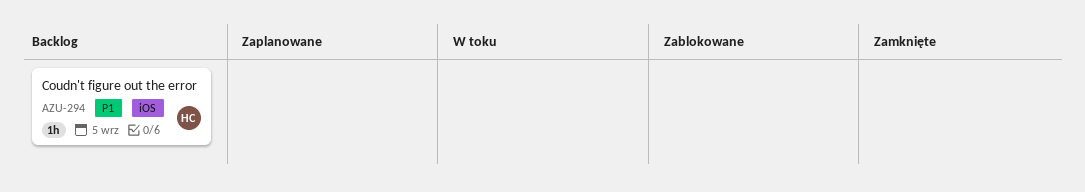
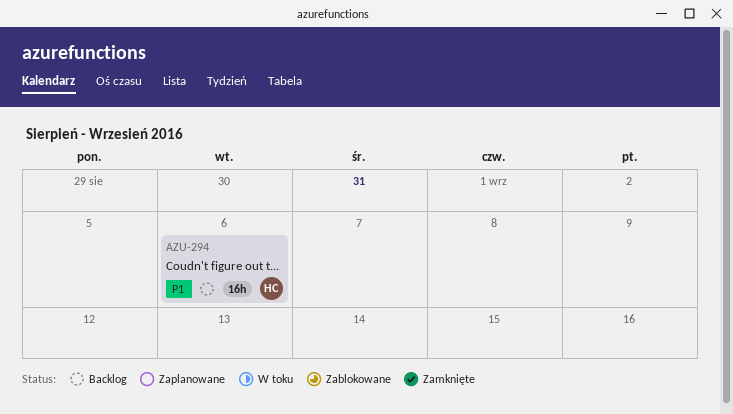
AZU-294, estimate: 1h -> 16h
AZU-294, due: Sep 5 -> Sep 6

